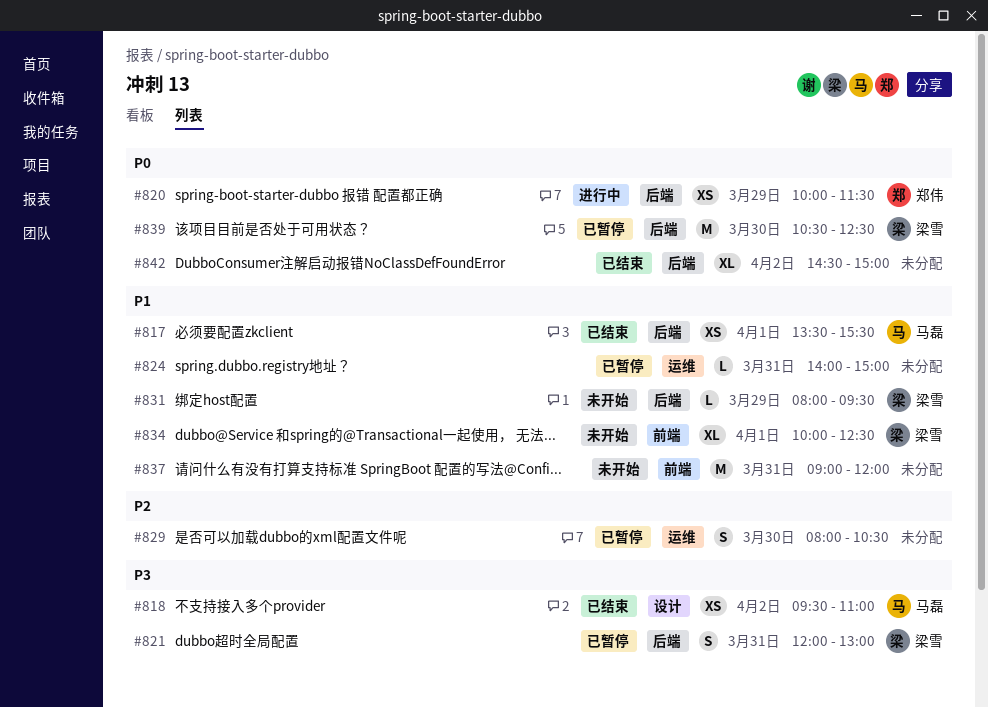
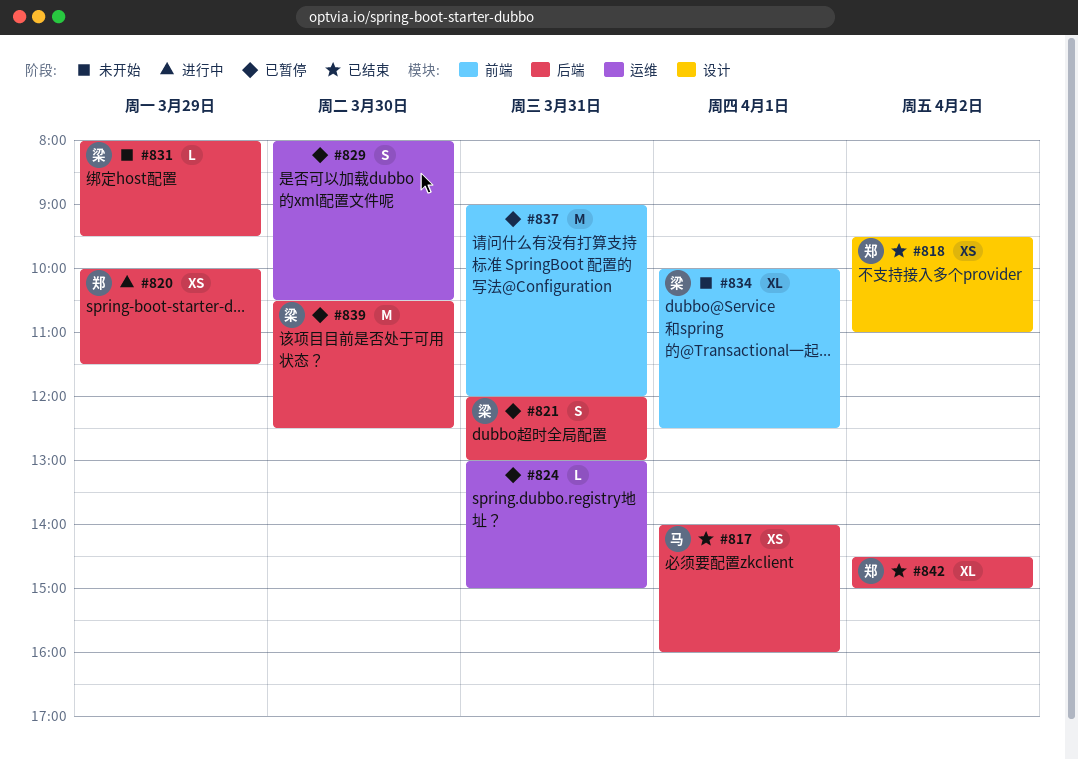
#817, begins: 13:30 -> 14:00
#817, ends: 15:30 -> 16:00
#818, owner: 马磊 -> 郑伟
#824, begins: 14:00 -> 13:00
#837, status: 未开始 -> 已暂停
#842, owner: none -> 郑伟

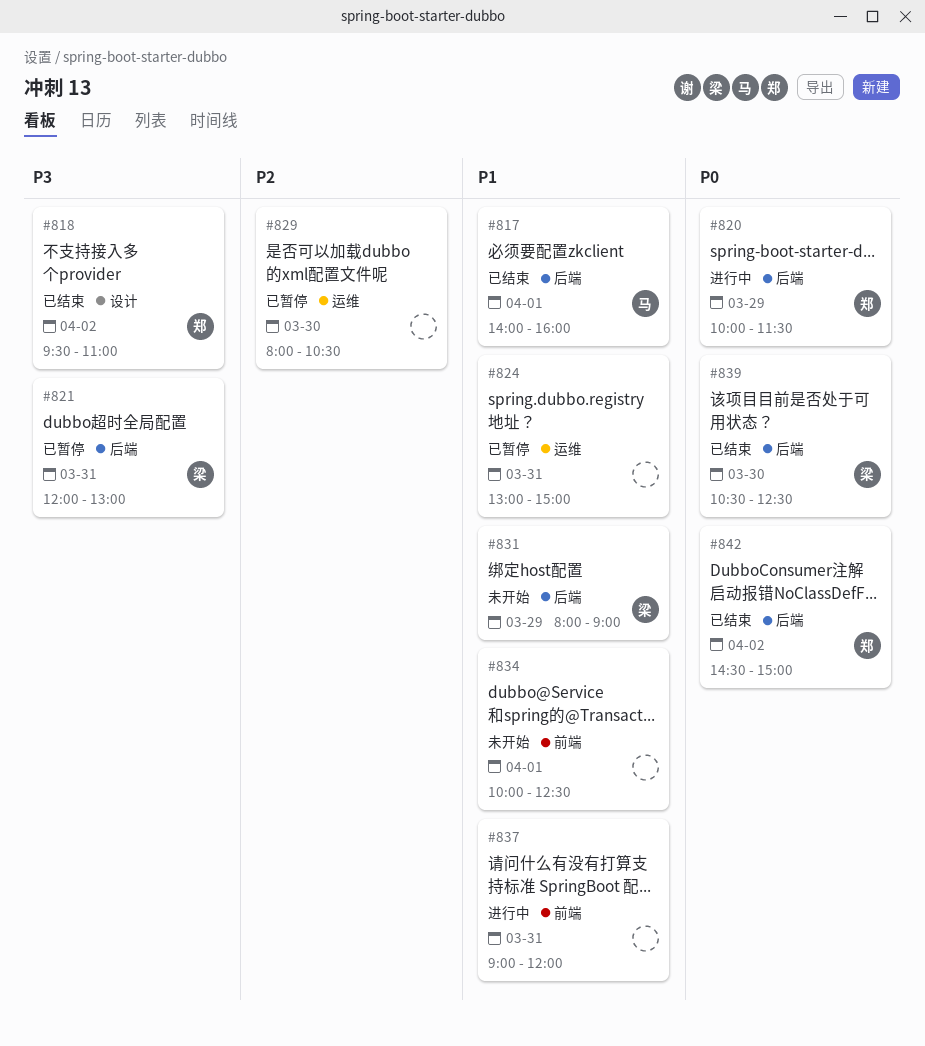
#831, ends: 09:30 -> 09:00
#834, owner: 梁 -> none
#837, status: 已暂停 -> 进行中
#839, status: 已暂停 -> 已结束

